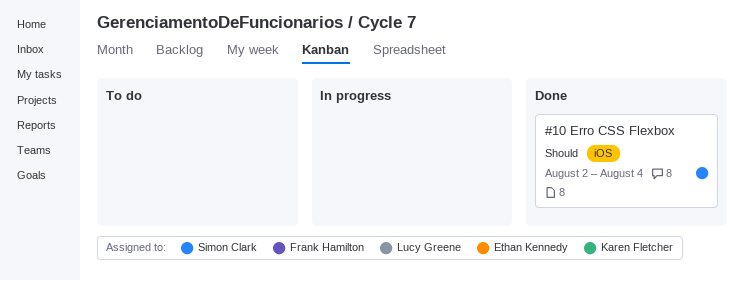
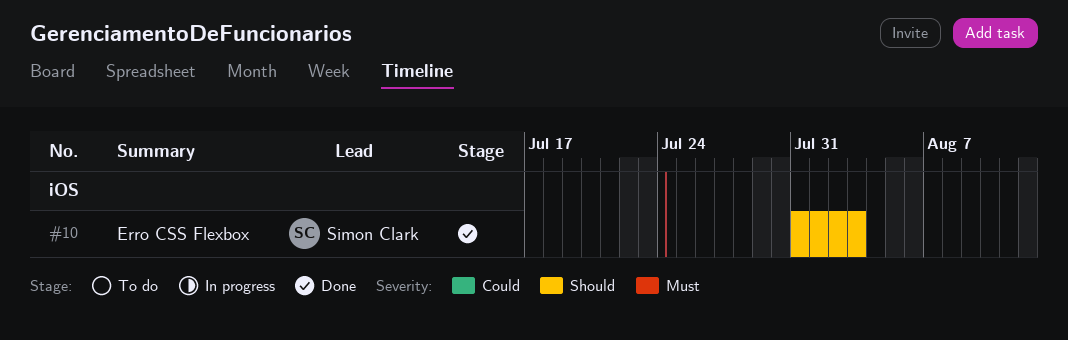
#10, start: Aug 2 -> Jul 31
#10, due: Aug 4 -> Aug 3

